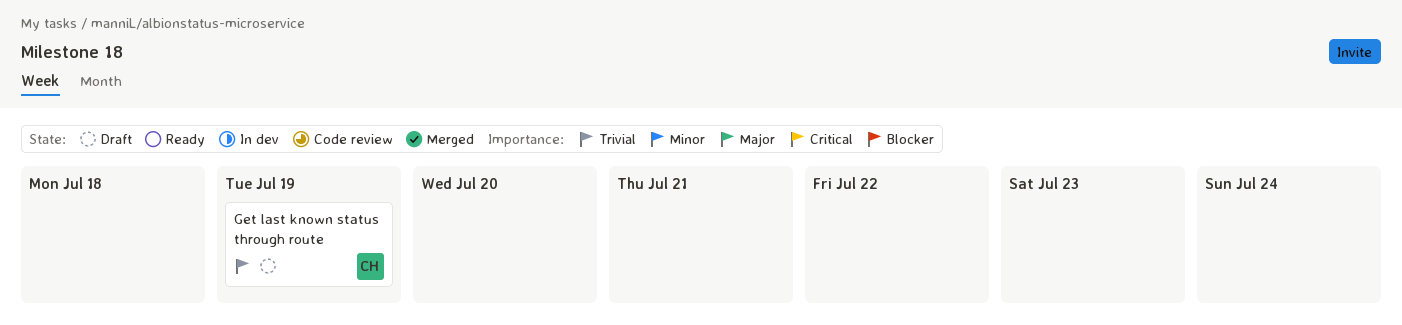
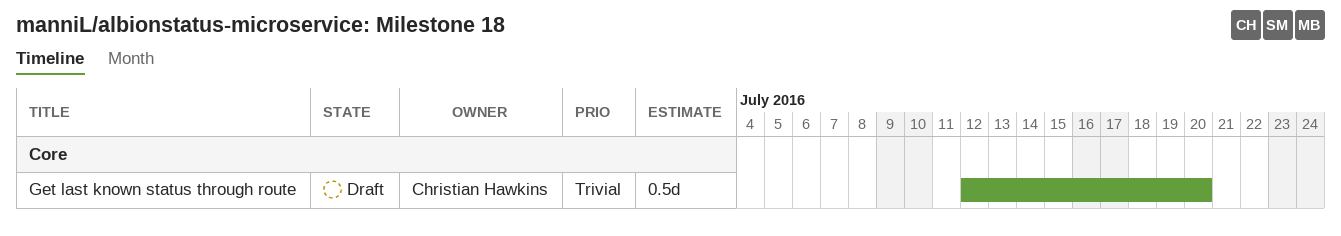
Get last known status through route, due: Jul 19 -> Jul 20

